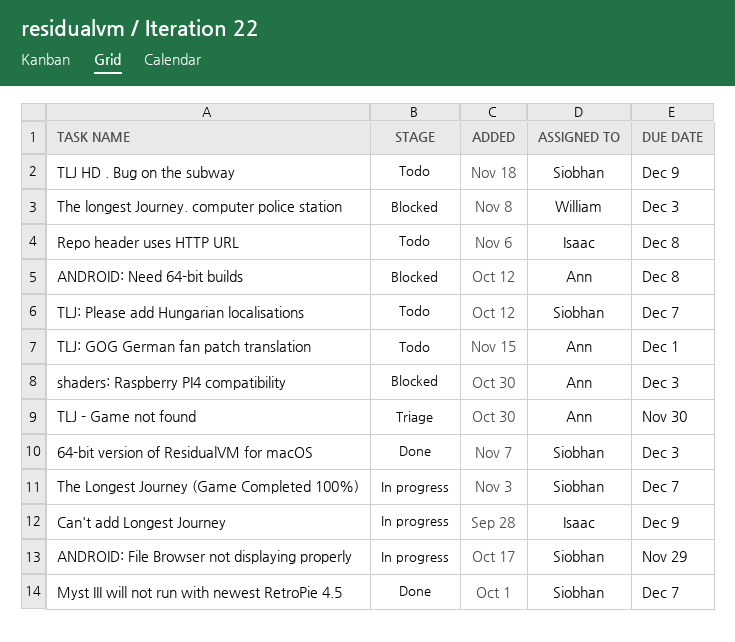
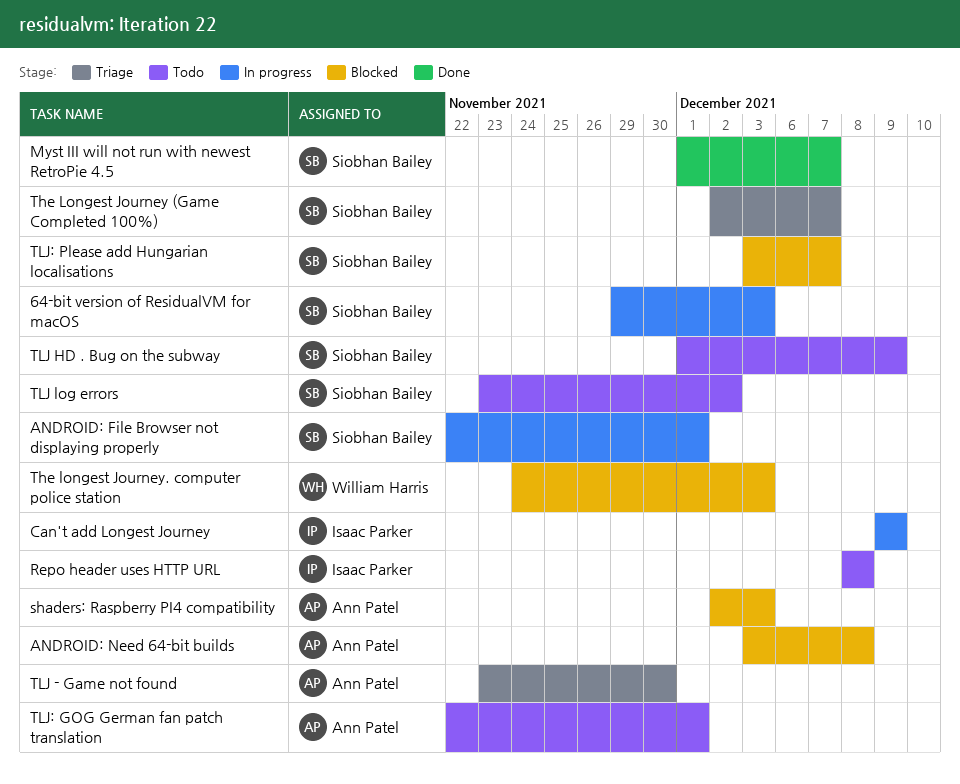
64-bit version of ResidualVM for macOS, status: Done -> In progress
ANDROID: File Browser not displaying properly, due: Nov 29 -> Dec 1
The Longest Journey (Game Completed 100%), status: In progress -> Triage
TLJ log errors: none -> present
TLJ: Please add Hungarian localisations, status: Todo -> Blocked

